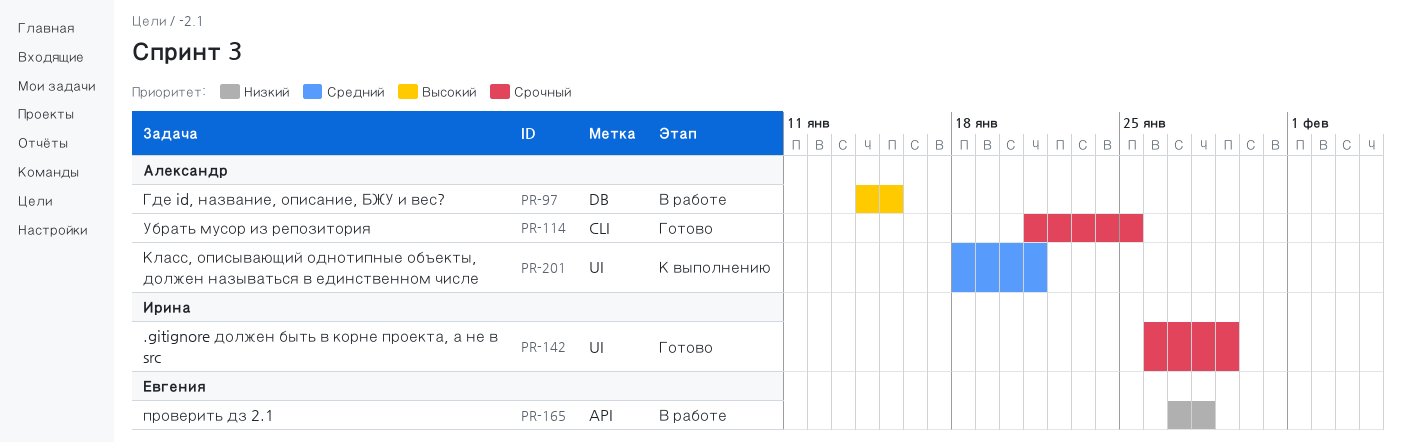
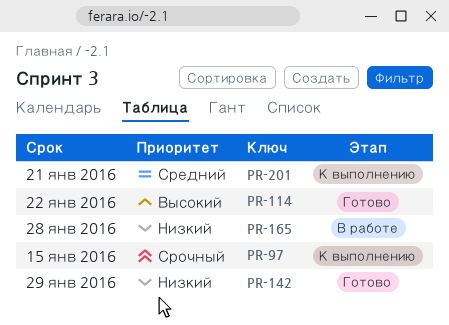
PR-97, status: В работе -> К выполнению
PR-97, priority: Высокий -> Срочный
PR-114, priority: Срочный -> Высокий
PR-114, due: Jan 25 -> Jan 22
PR-142, priority: Срочный -> Низкий

